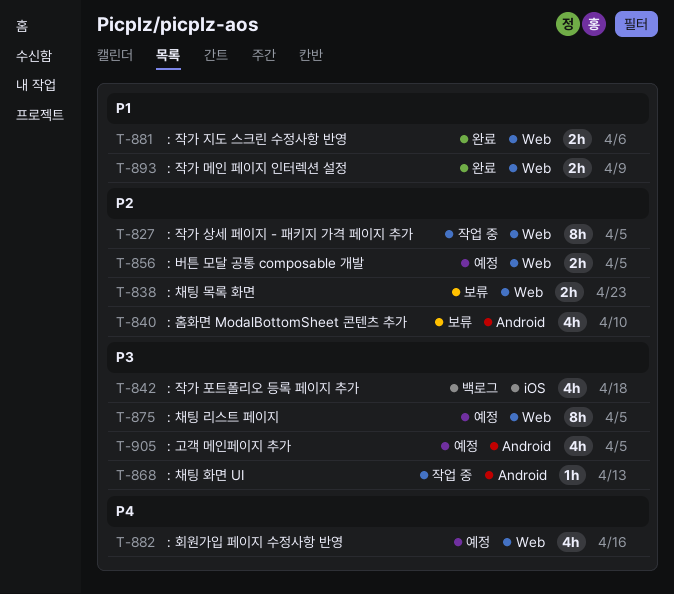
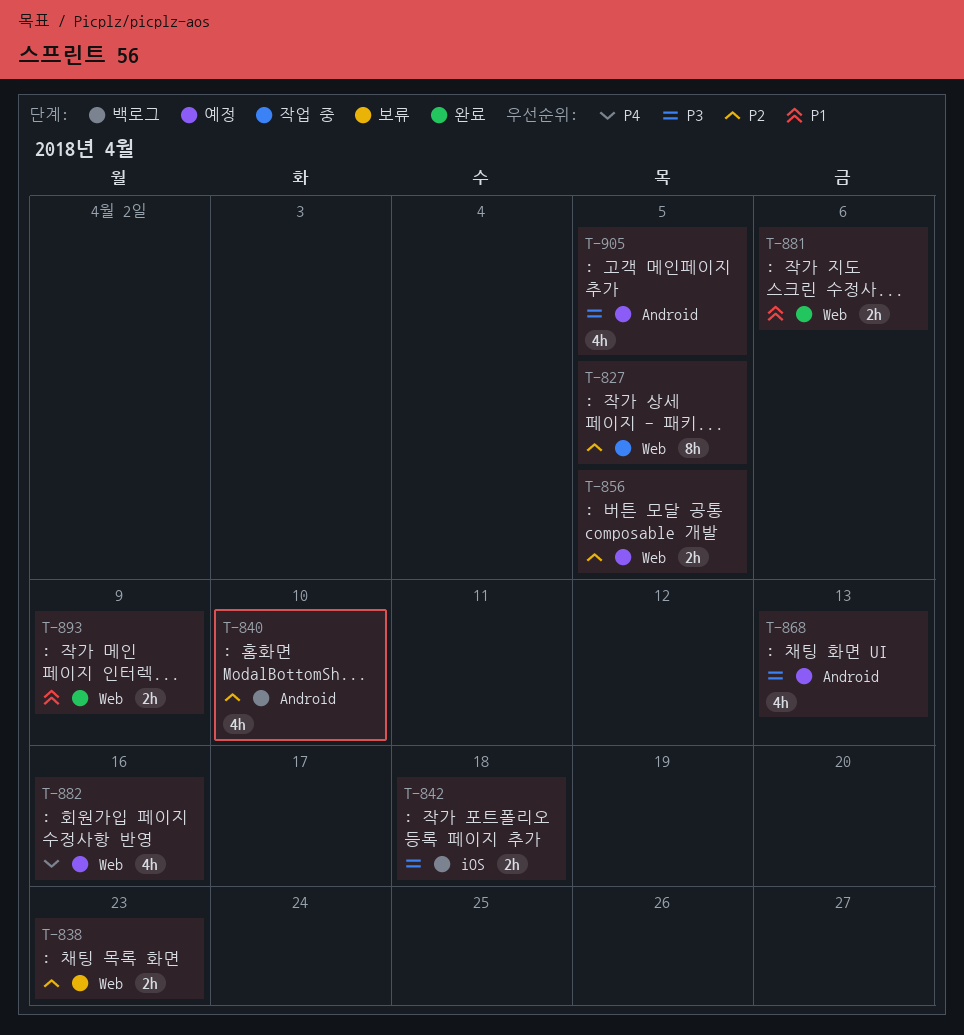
T-840, status: 보류 -> 백로그
T-842, estimate: 4h -> 2h
T-868, status: 작업 중 -> 예정
T-868, estimate: 1h -> 4h
T-875: present -> none

